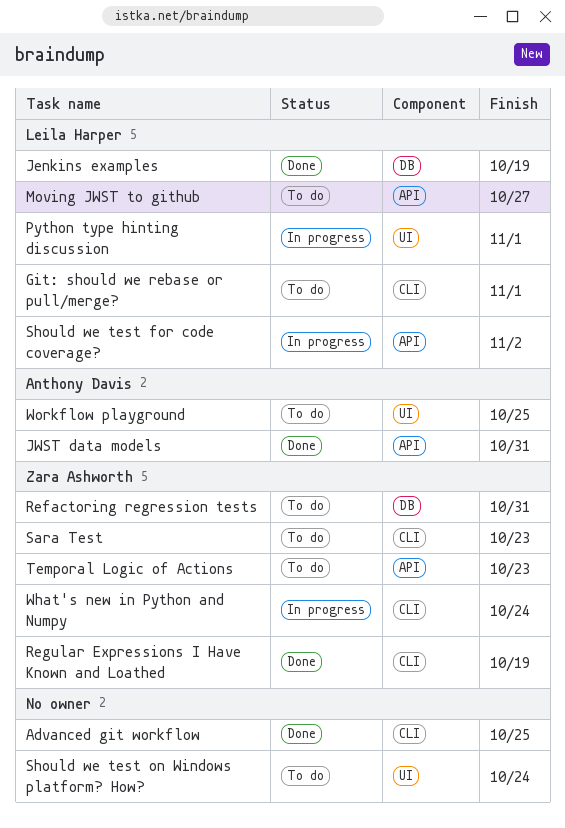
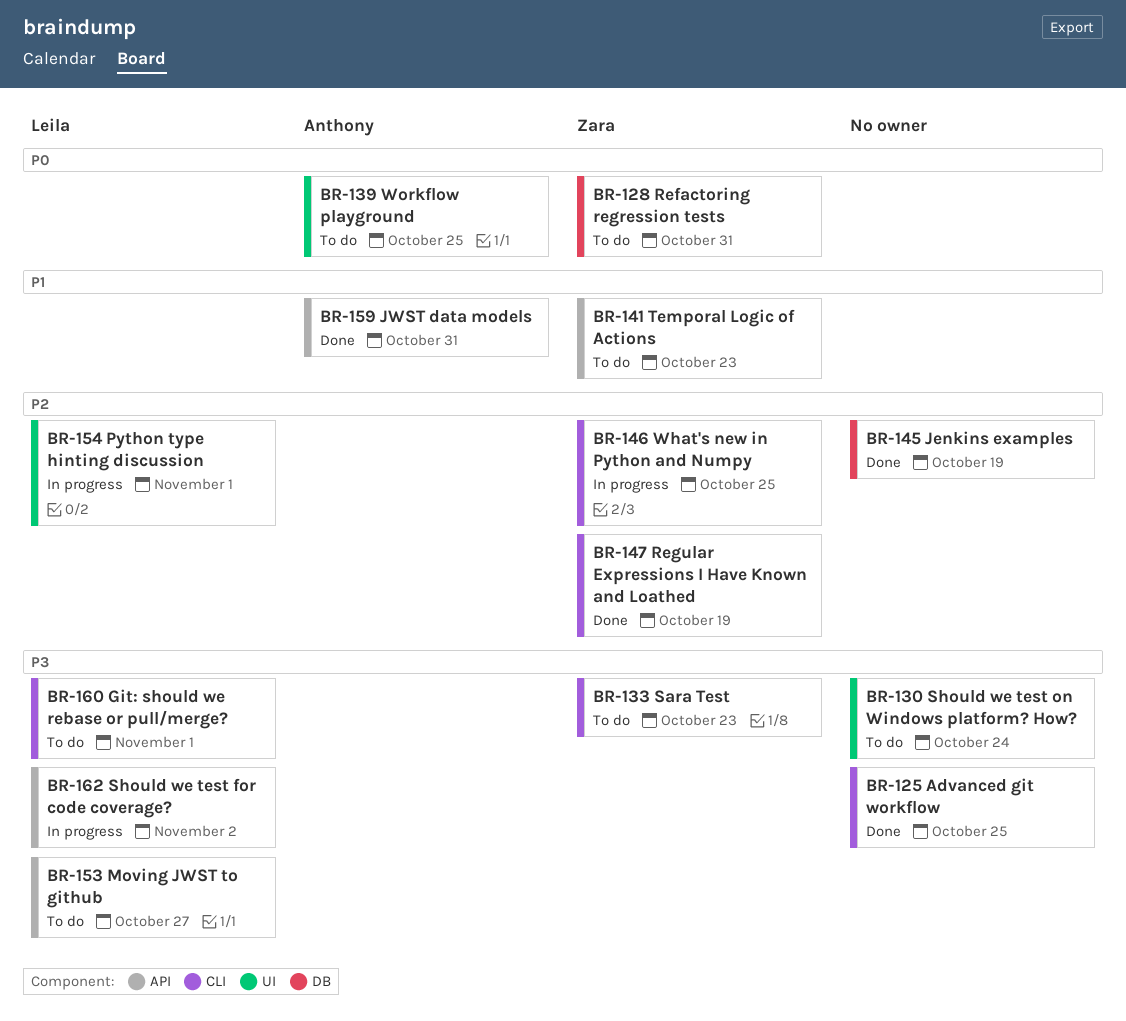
Jenkins examples, owner: Leila Harper -> none
What's new in Python and Numpy, due: Oct 24 -> Oct 25

